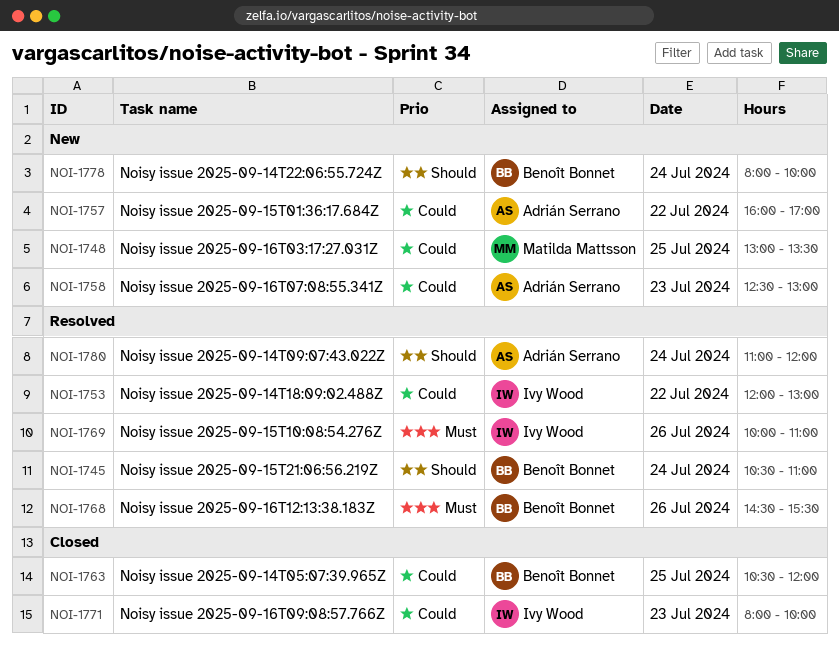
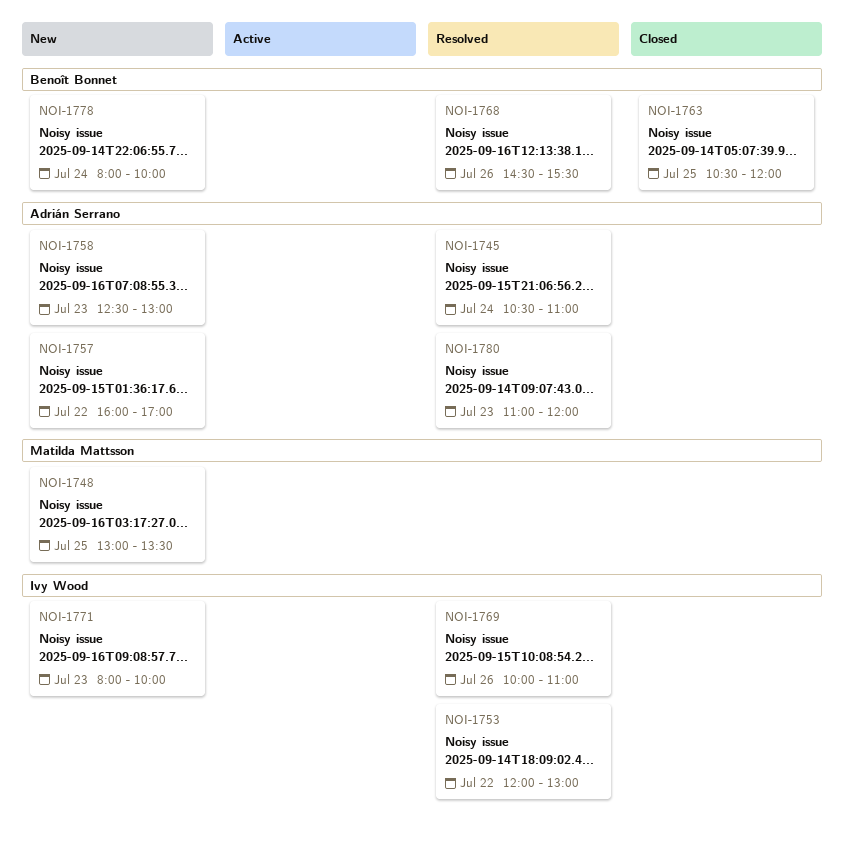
NOI-1745, owner: Benoît Bonnet -> Adrián Serrano
NOI-1771, status: Closed -> New
NOI-1780, day: Jul 24 -> Jul 23

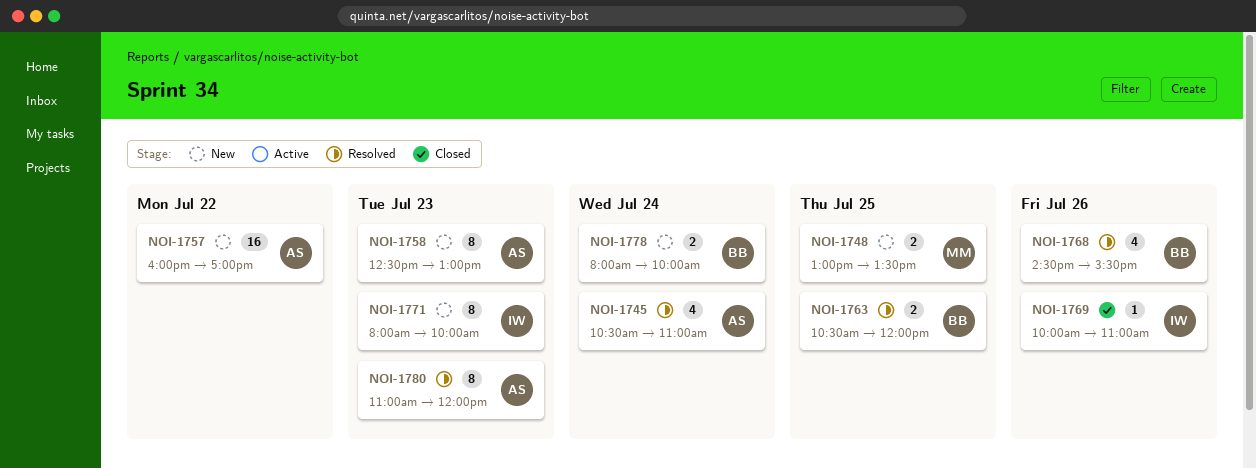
NOI-1753: present -> none
NOI-1763, status: Closed -> Resolved
NOI-1769, status: Resolved -> Closed

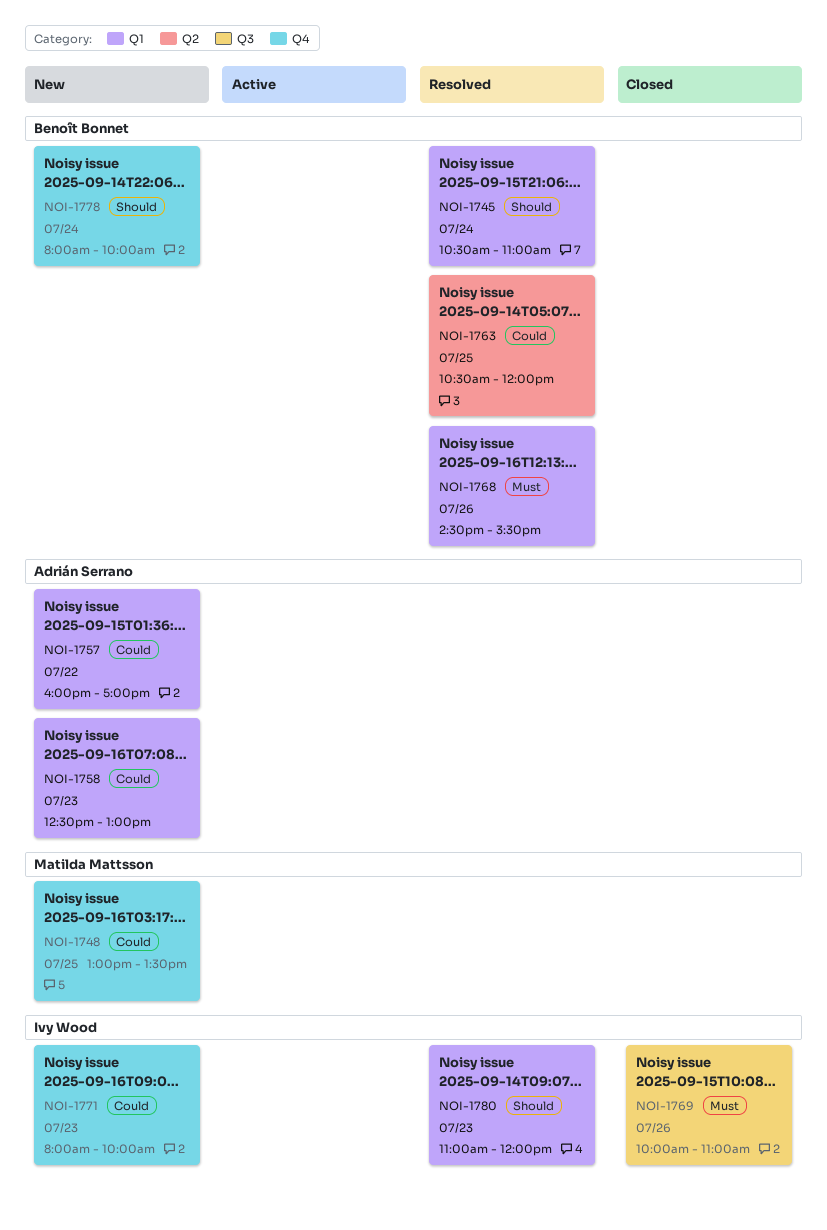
NOI-1745, owner: Adrián Serrano -> Benoît Bonnet
NOI-1780, owner: Adrián Serrano -> Ivy Wood

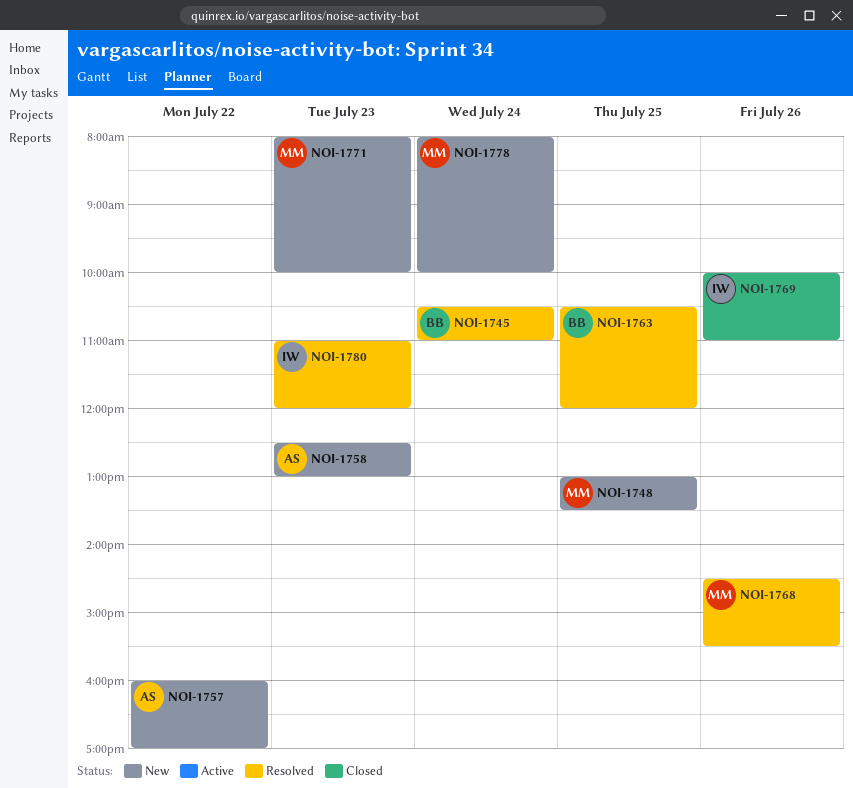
NOI-1768, owner: Benoît Bonnet -> Matilda Mattsson
NOI-1771, owner: Ivy Wood -> Matilda Mattsson
NOI-1778, owner: Benoît Bonnet -> Matilda Mattsson

